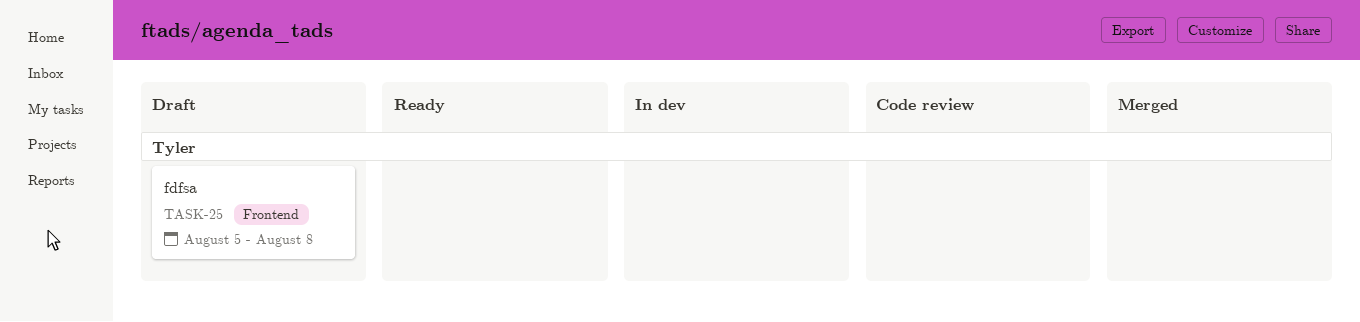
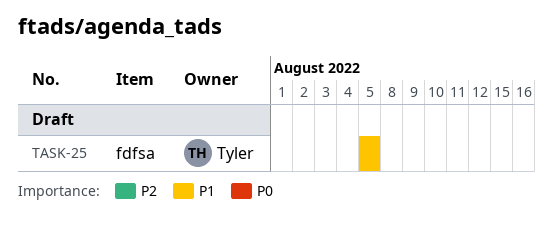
TASK-25, due: Aug 8 -> Aug 5

